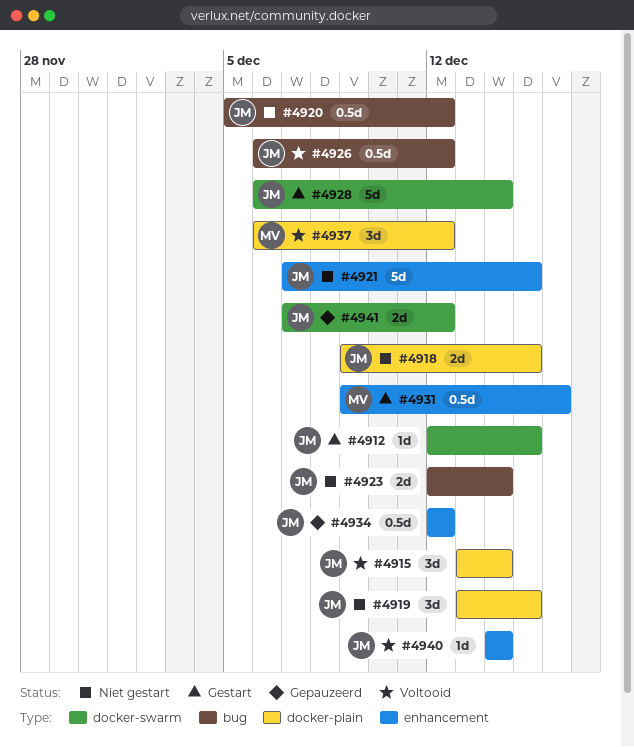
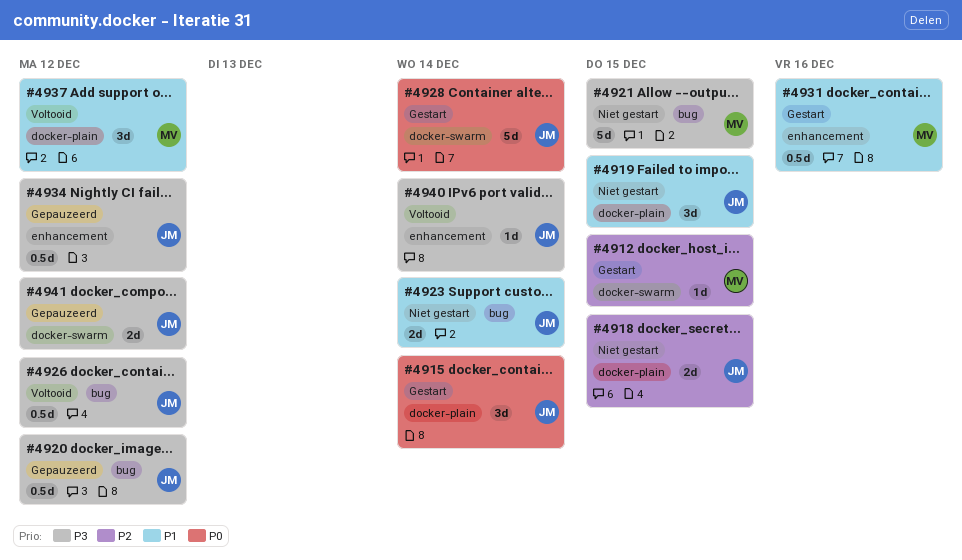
#4912, owner: JM -> MV
#4915, status: Voltooid -> Gestart
#4920, status: Niet gestart -> Gepauzeerd
#4921, owner: JM -> MV
#4921, label: enhancement -> bug

